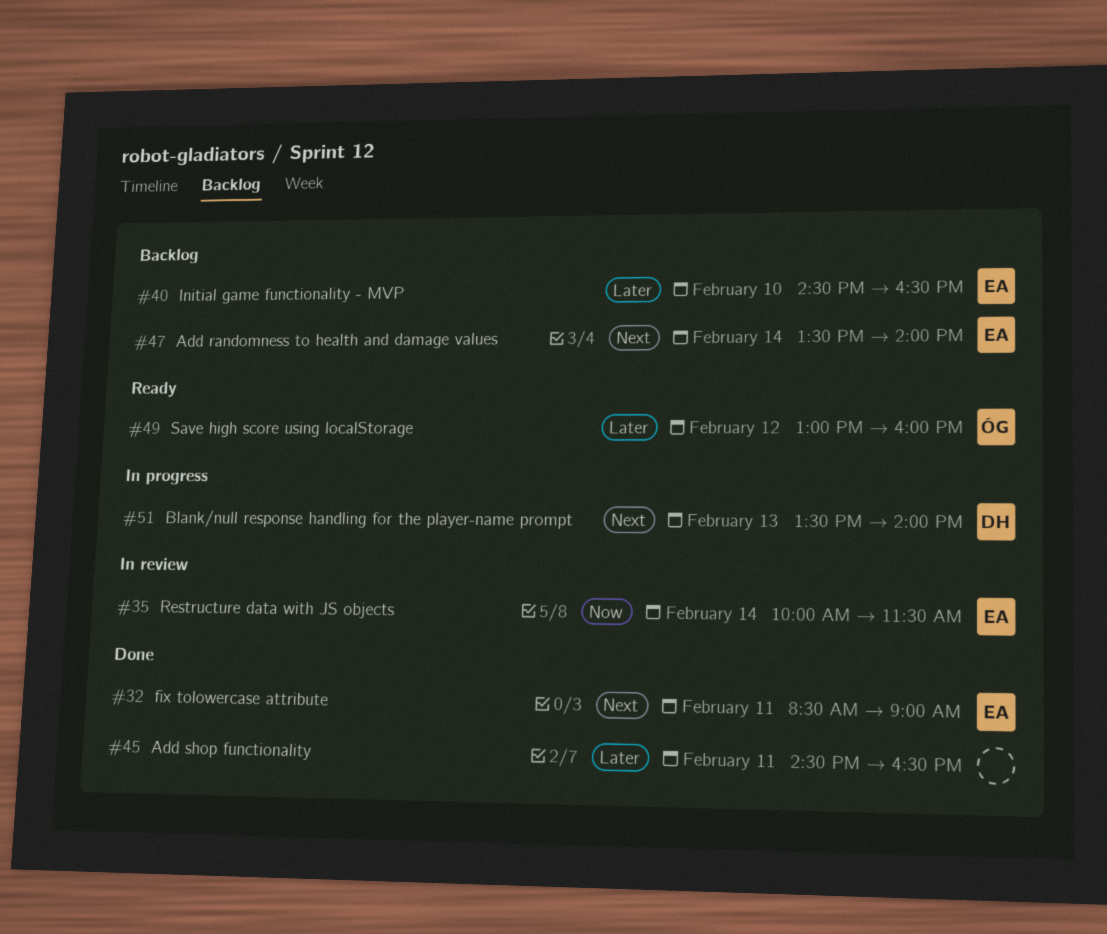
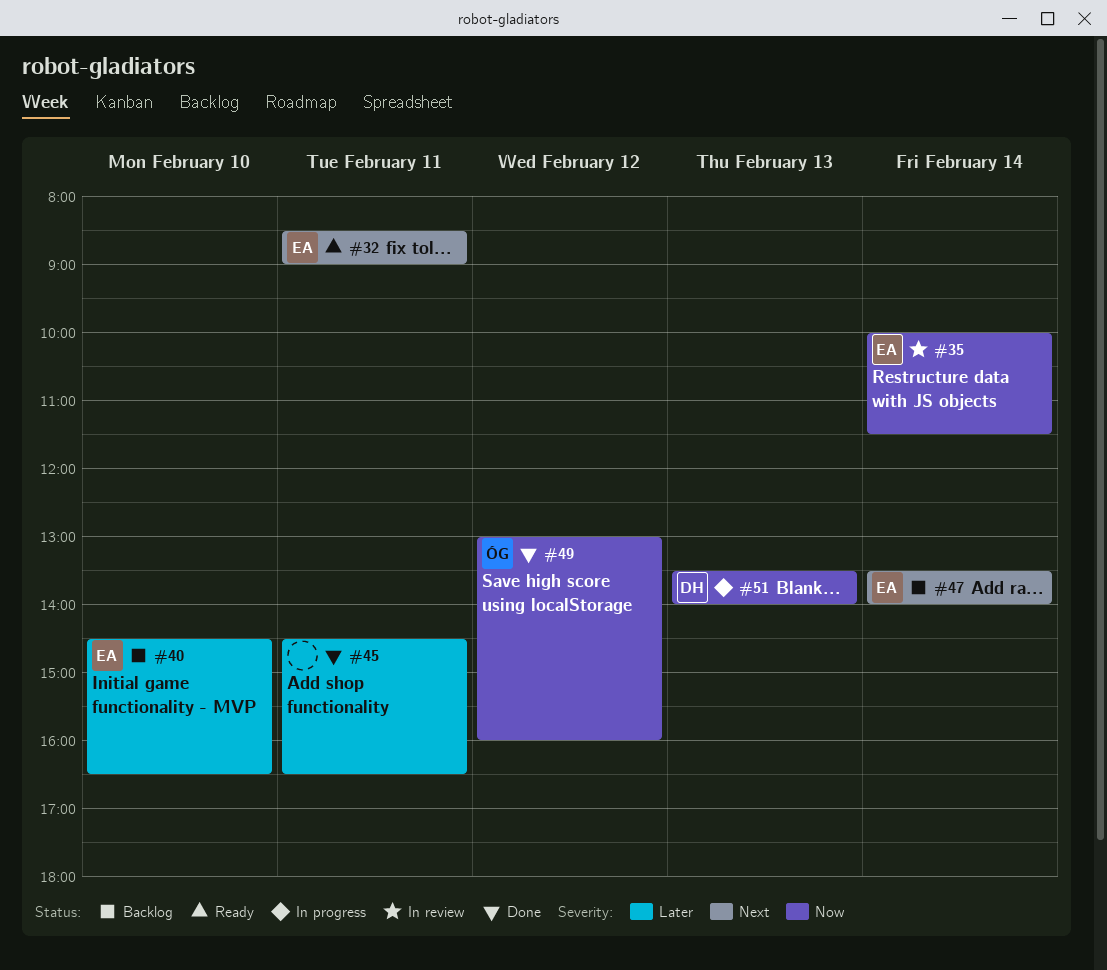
#32, status: Done -> Ready
#49, status: Ready -> Done
#49, priority: Later -> Now
#51, priority: Next -> Now

